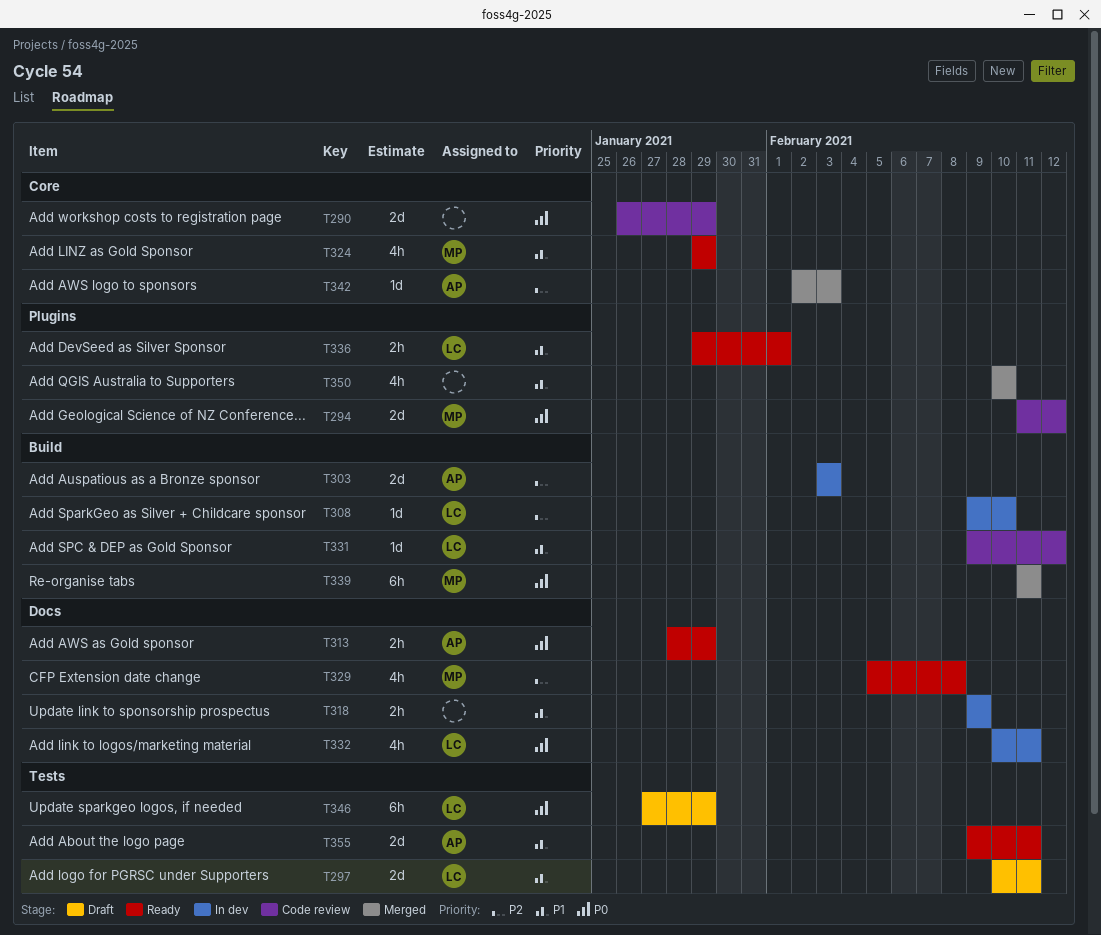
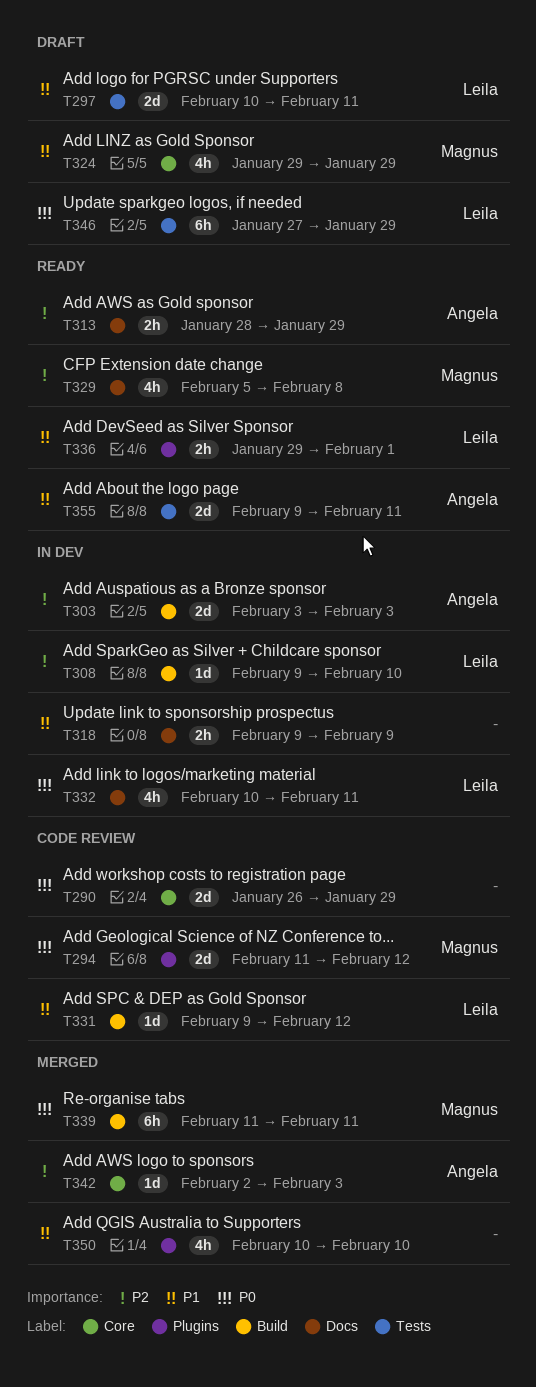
T313, priority: P0 -> P2
T324, status: Ready -> Draft

